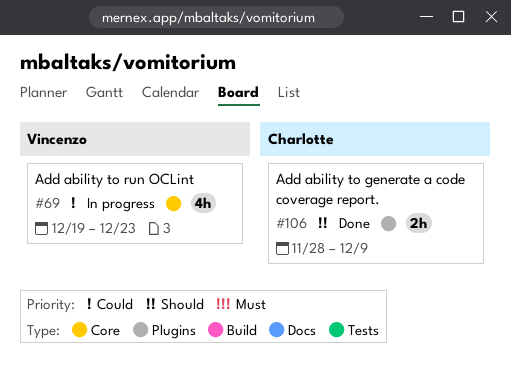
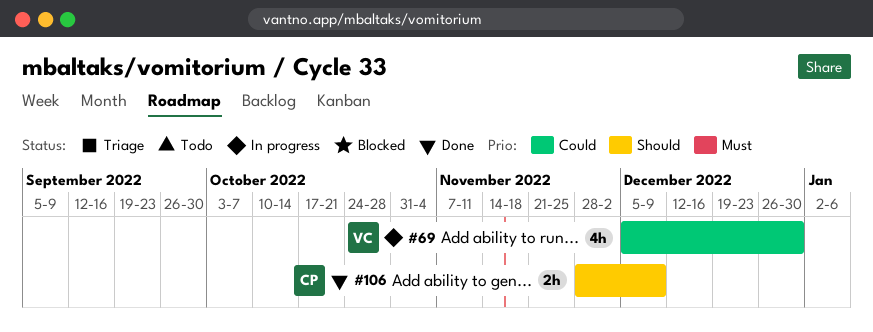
#69, start: Dec 19 -> Dec 5
#69, due: Dec 23 -> Dec 30

